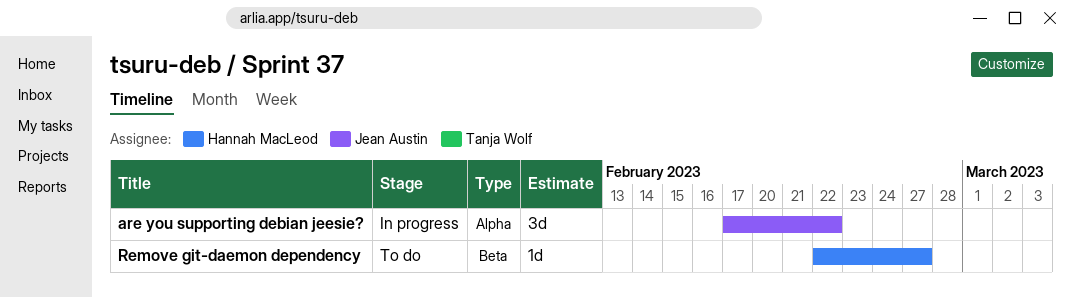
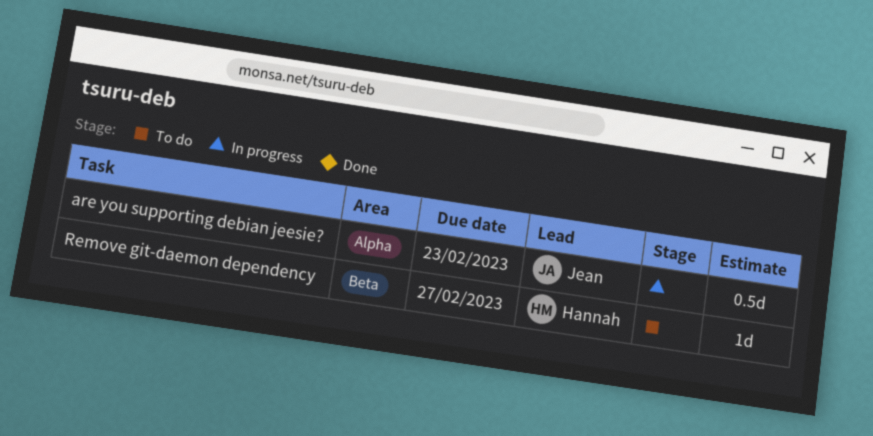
are you supporting debian jeesie?, estimate: 3d -> 0.5d
are you supporting debian jeesie?, due: Feb 22 -> Feb 23

